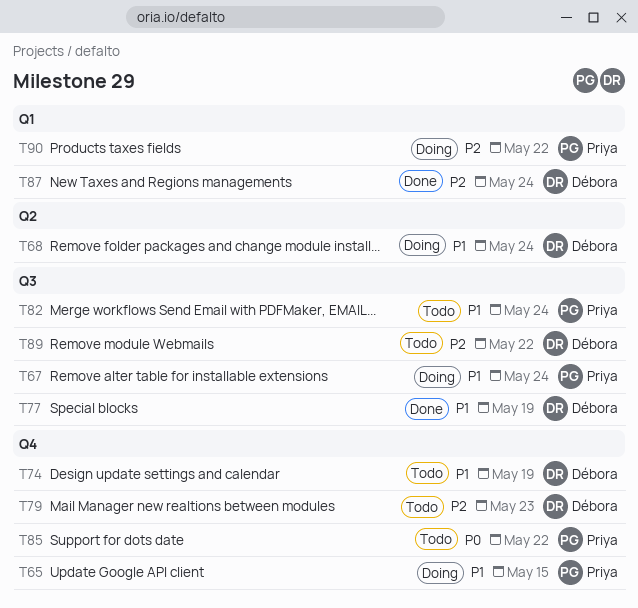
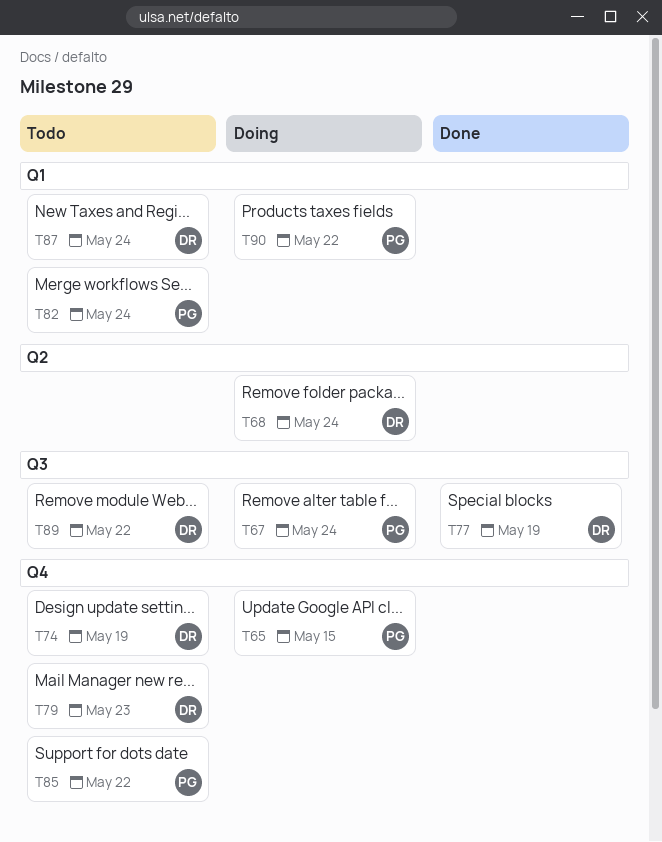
T82, label: Q3 -> Q1
T87, status: Done -> Todo

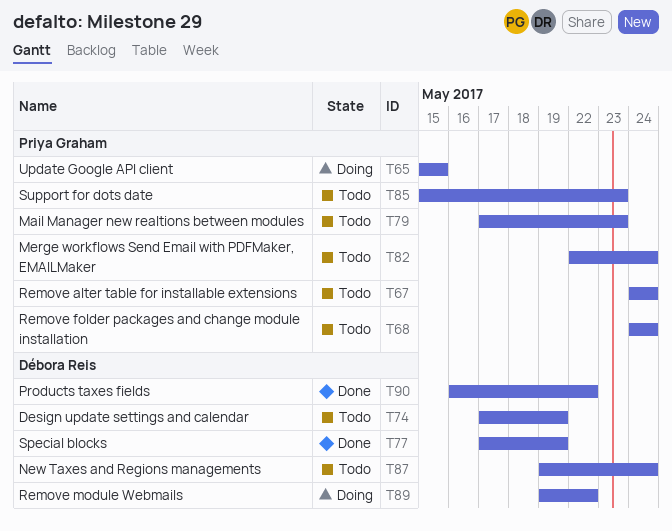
T67, status: Doing -> Todo
T68, status: Doing -> Todo
T68, owner: Débora Reis -> Priya Graham
T79, owner: Débora Reis -> Priya Graham
T85, due: May 22 -> May 23
T89, status: Todo -> Doing
T90, status: Doing -> Done
T90, owner: Priya Graham -> Débora Reis

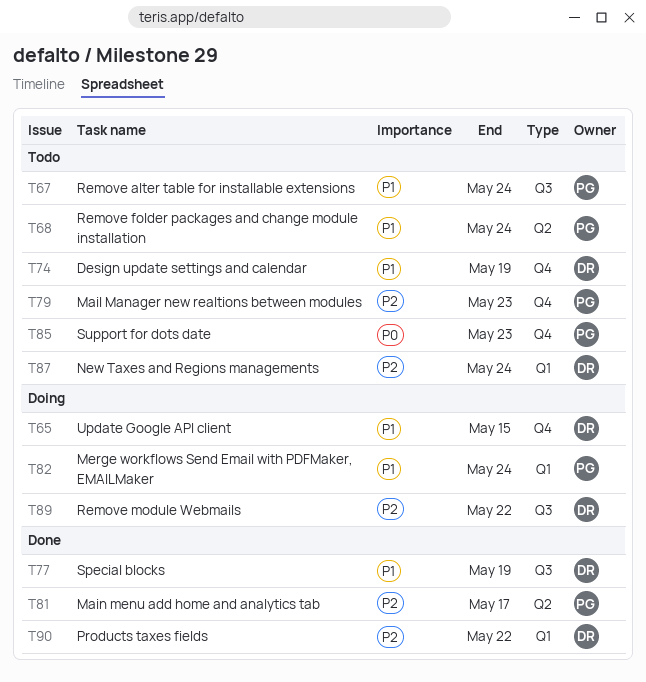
T65, owner: Priya Graham -> Débora Reis
T81: none -> present
T82, status: Todo -> Doing

